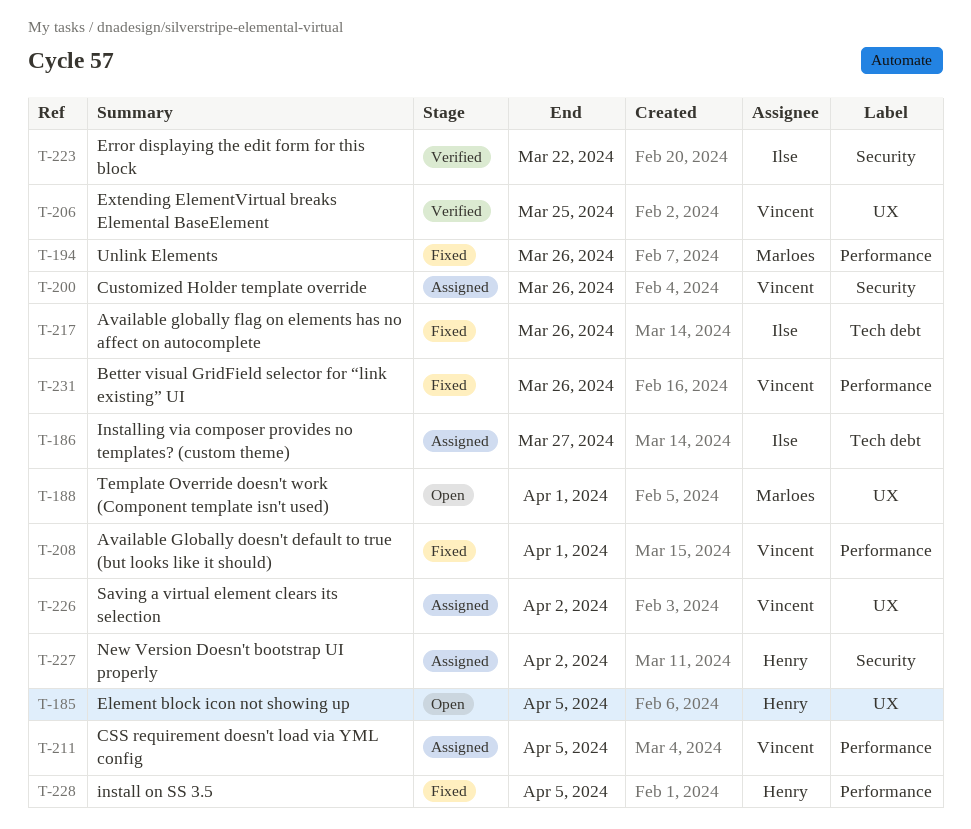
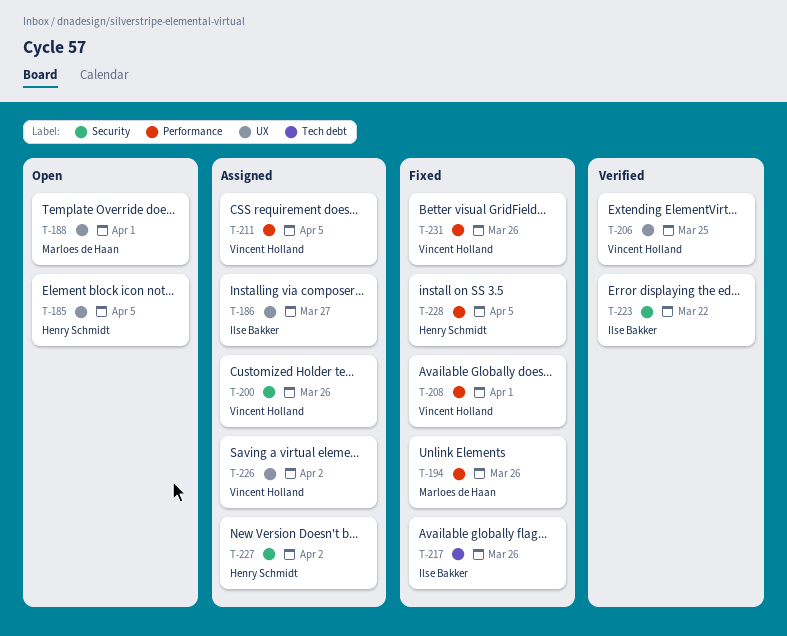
T-186, label: Tech debt -> UX

